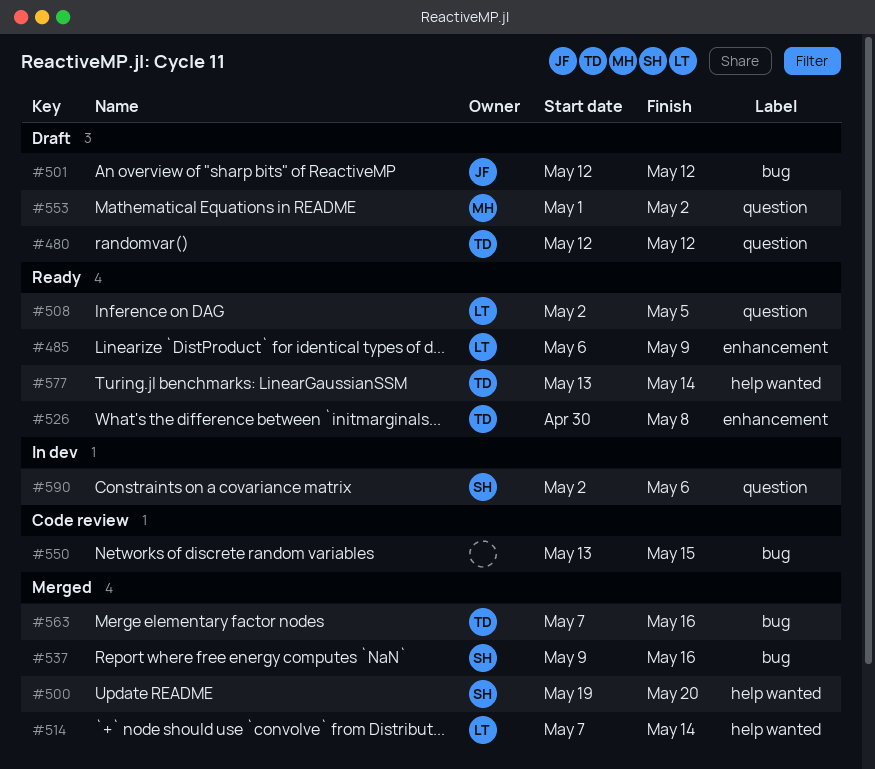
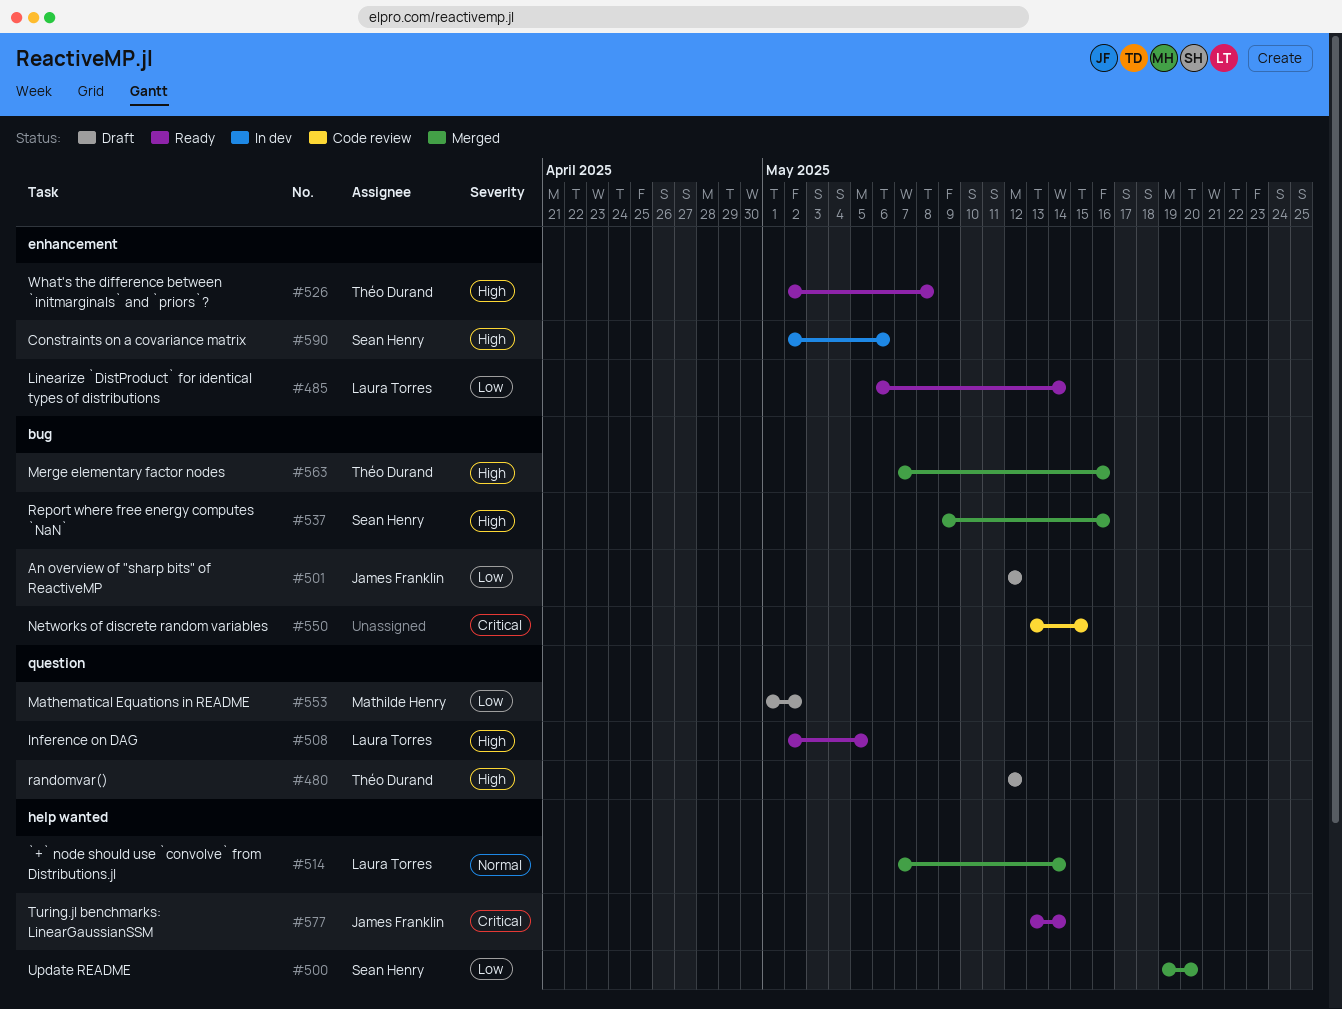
#485, due: May 9 -> May 14
#526, start: Apr 30 -> May 2
#577, owner: Théo Durand -> James Franklin
#590, label: question -> enhancement

